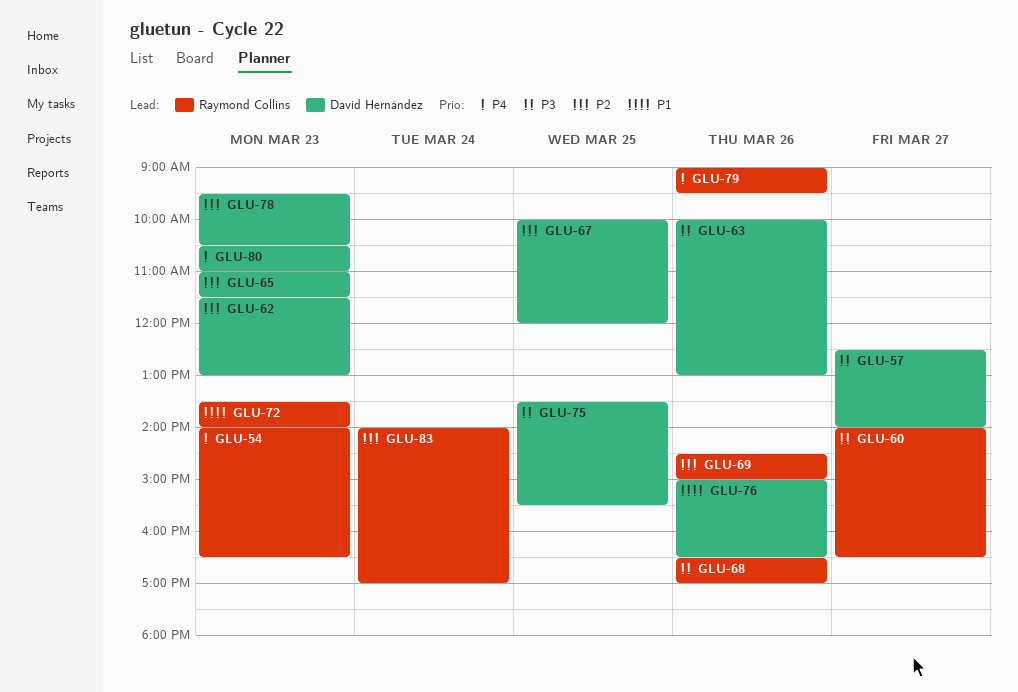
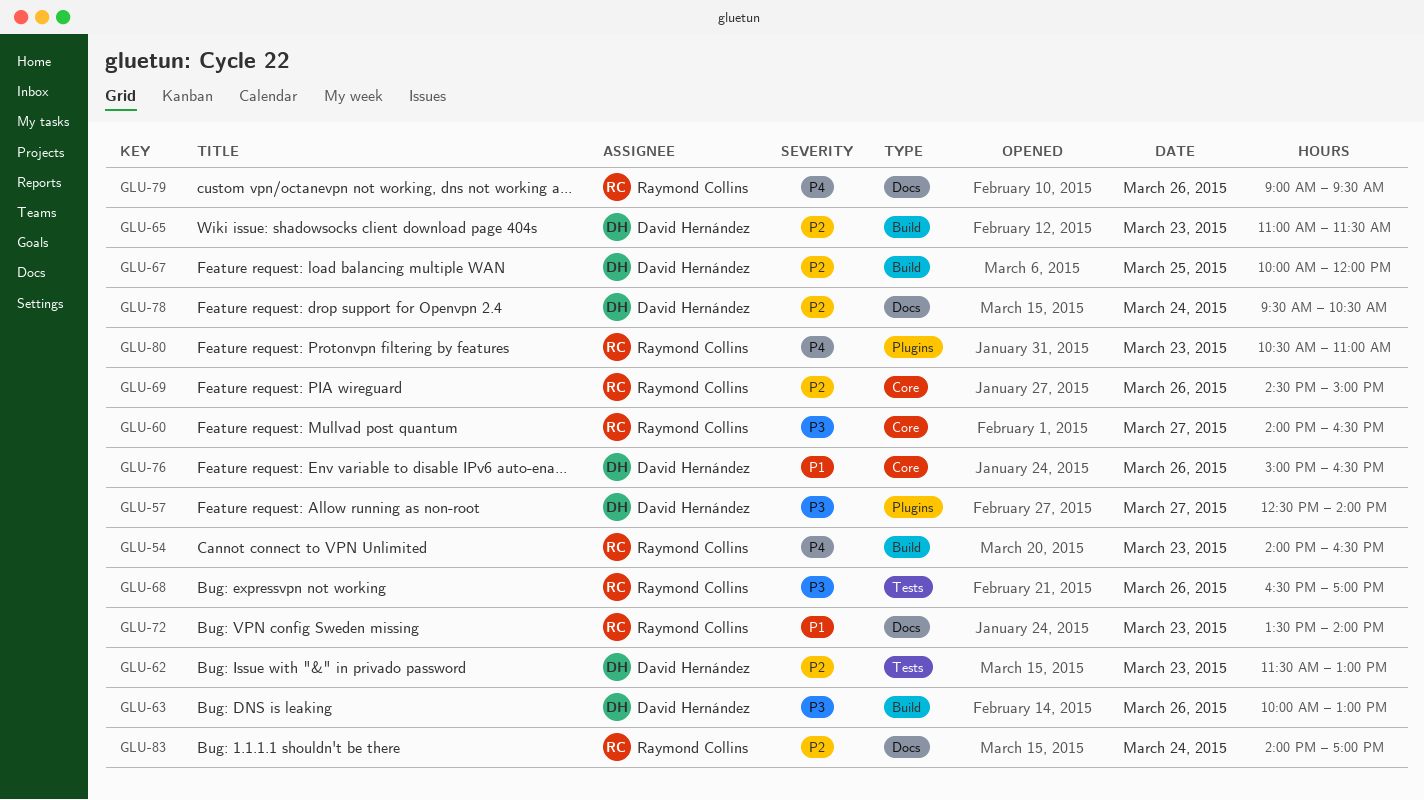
GLU-75: present -> none
GLU-78, day: Mar 23 -> Mar 24
GLU-80, owner: David Hernández -> Raymond Collins

